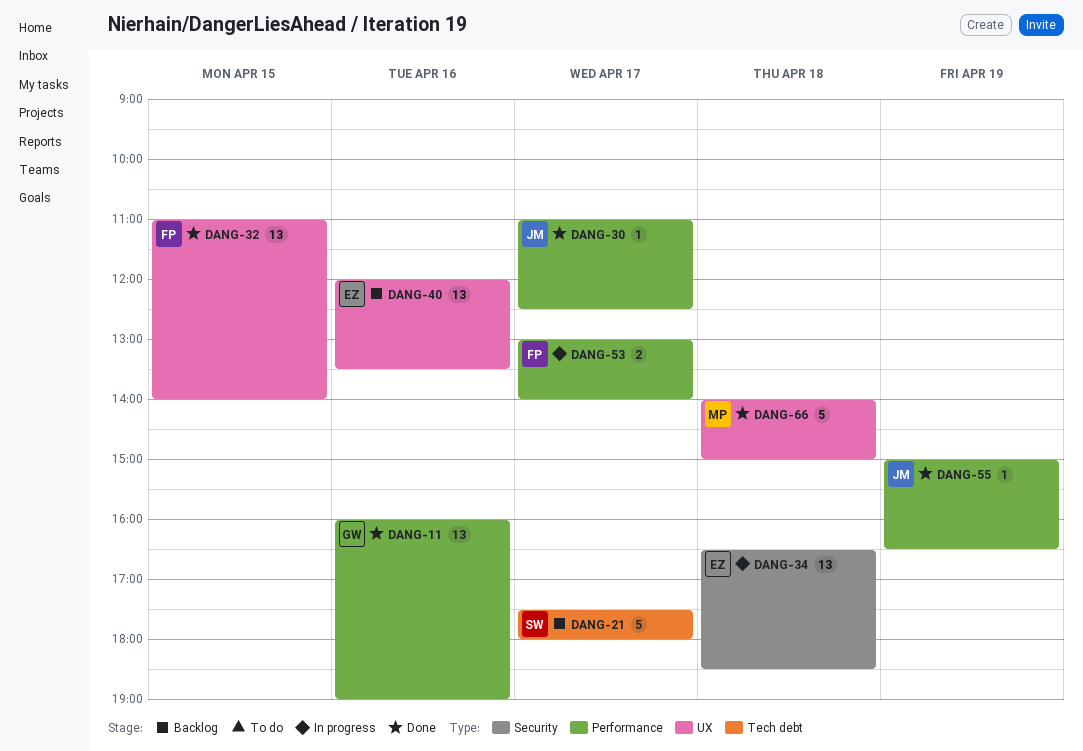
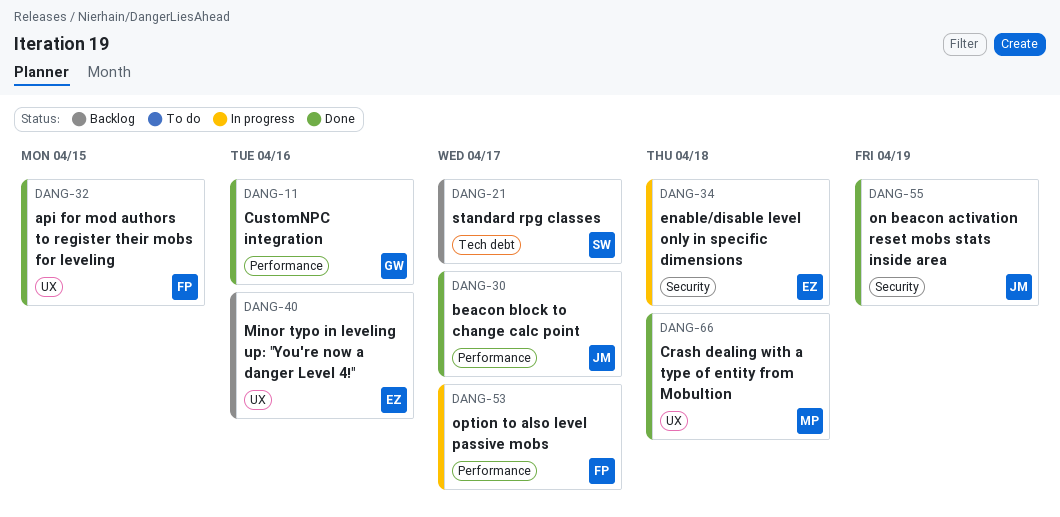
DANG-55, label: Performance -> Security

